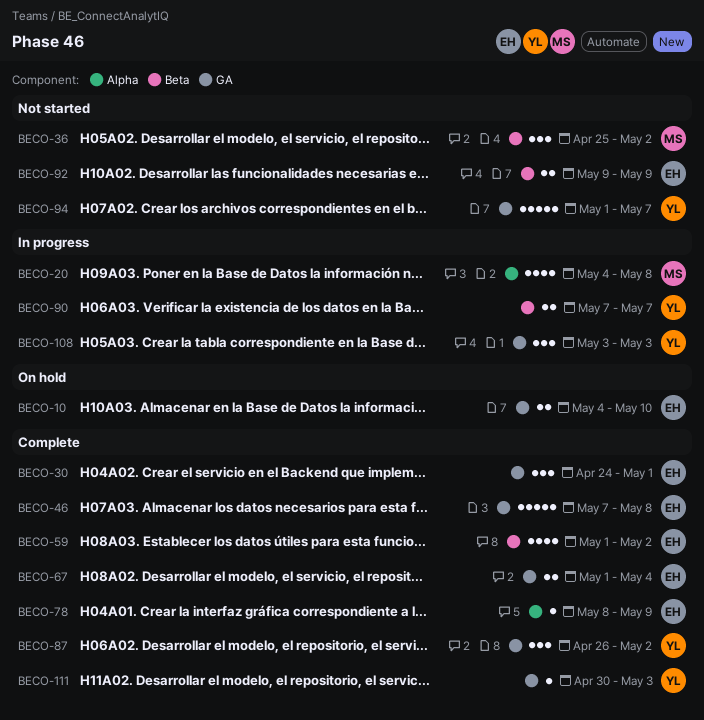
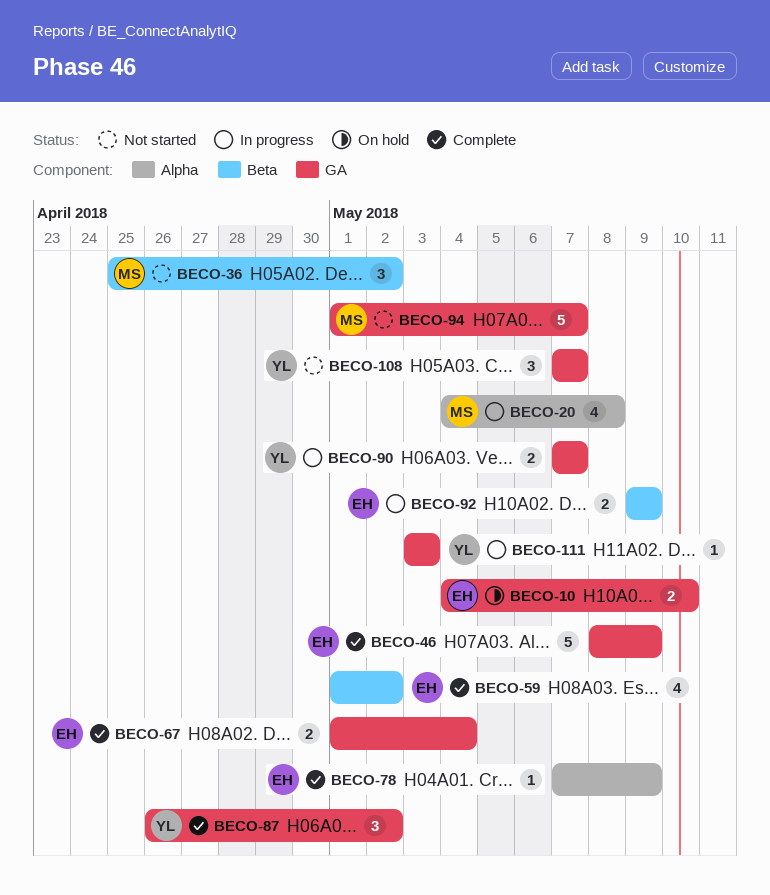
BECO-30: present -> none
BECO-46, start: May 7 -> May 8
BECO-46, due: May 8 -> May 9
BECO-78, start: May 8 -> May 7
BECO-90, label: Beta -> GA
BECO-92, status: Not started -> In progress
BECO-94, owner: YL -> MS
BECO-108, status: In progress -> Not started
BECO-108, start: May 3 -> May 7
BECO-108, due: May 3 -> May 7
BECO-111, status: Complete -> In progress
BECO-111, start: Apr 30 -> May 3

